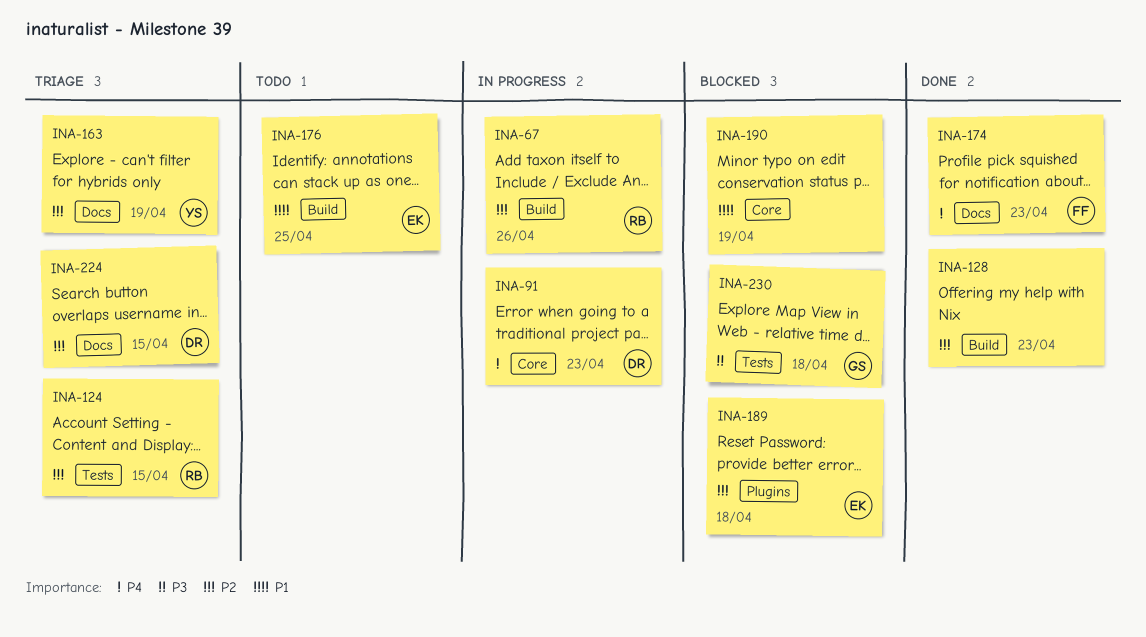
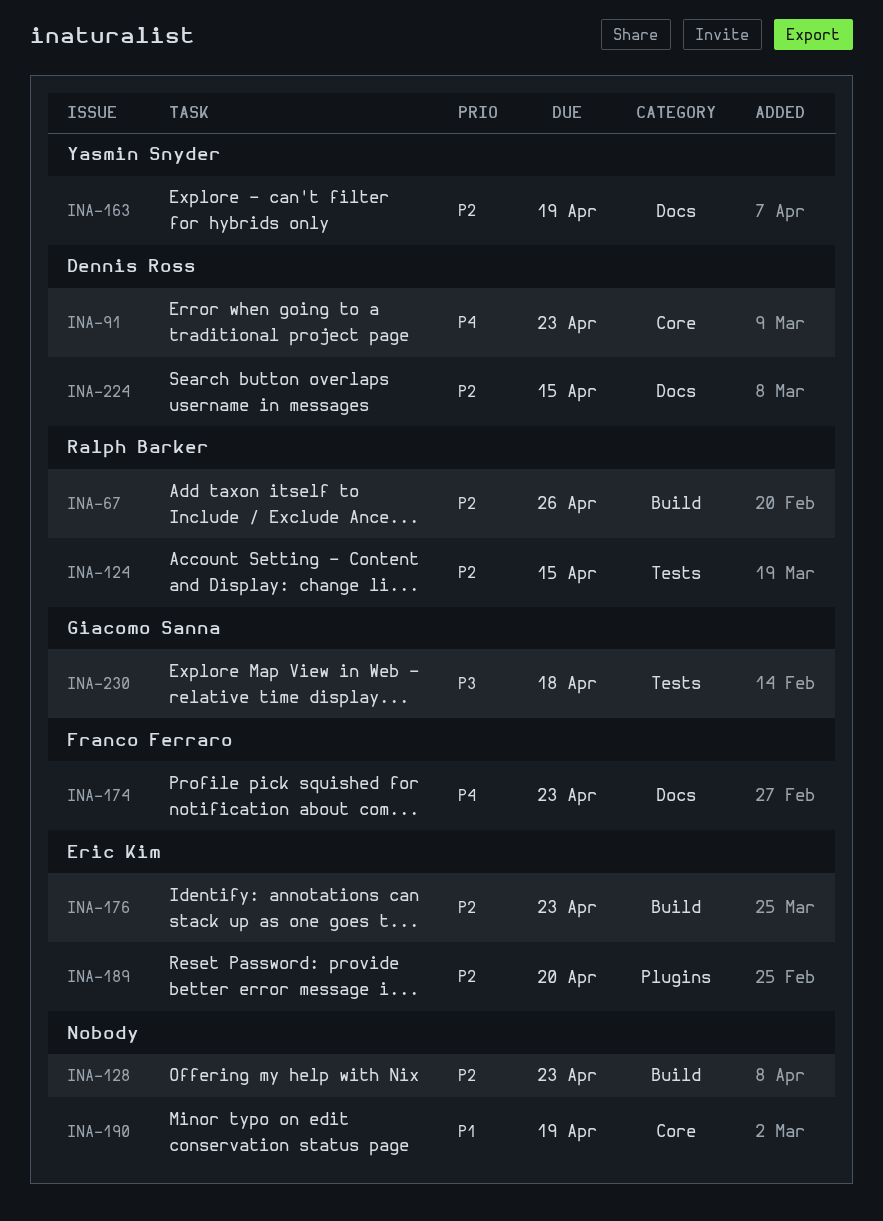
INA-176, priority: P1 -> P2
INA-176, due: Apr 25 -> Apr 23
INA-189, due: Apr 18 -> Apr 20

